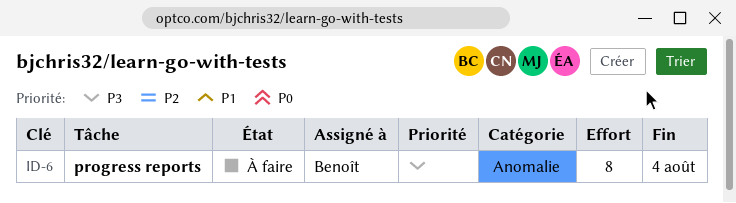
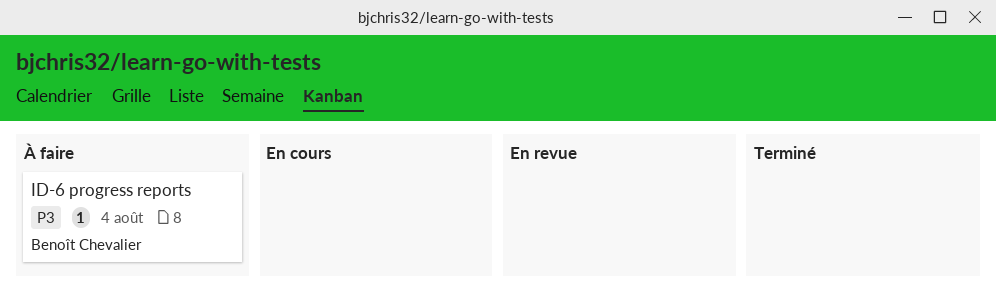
ID-6, estimate: 8 -> 1

